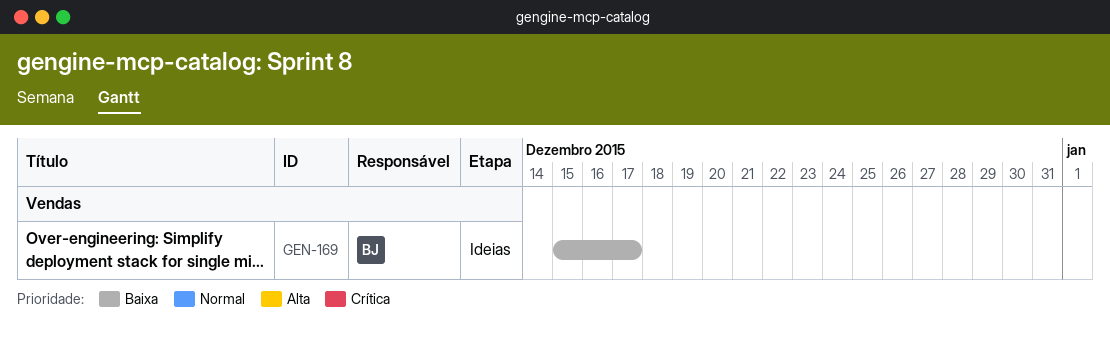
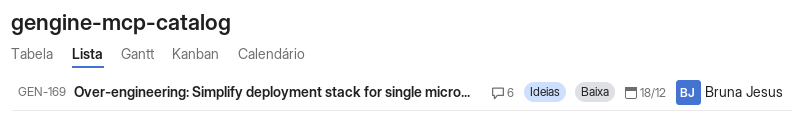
GEN-169, due: Dec 17 -> Dec 18

